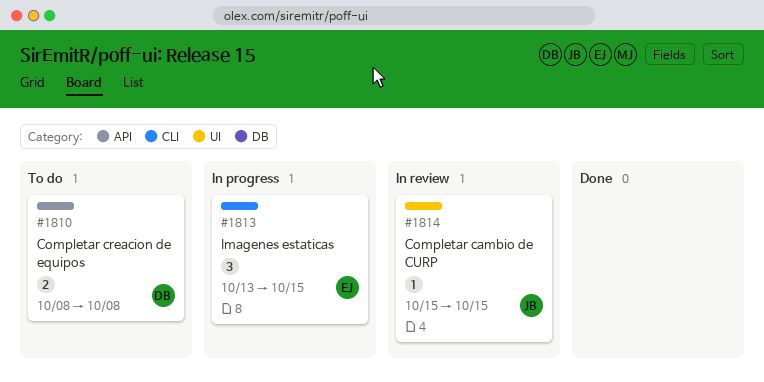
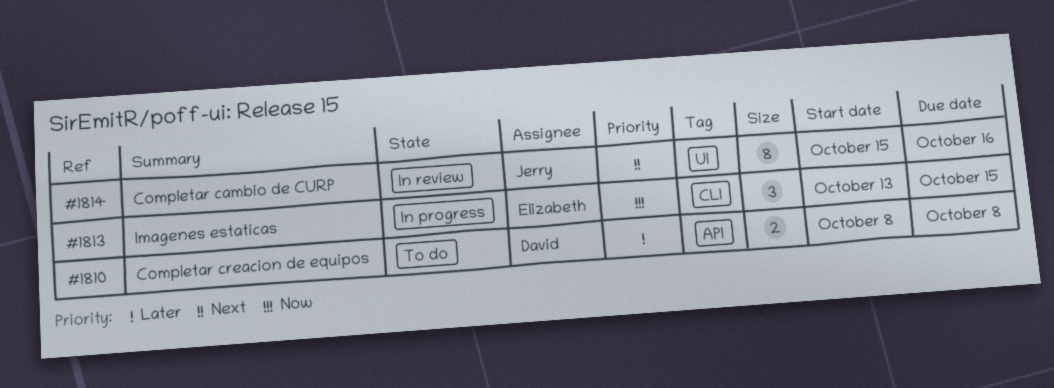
#1814, estimate: 1 -> 8
#1814, due: Oct 15 -> Oct 16

